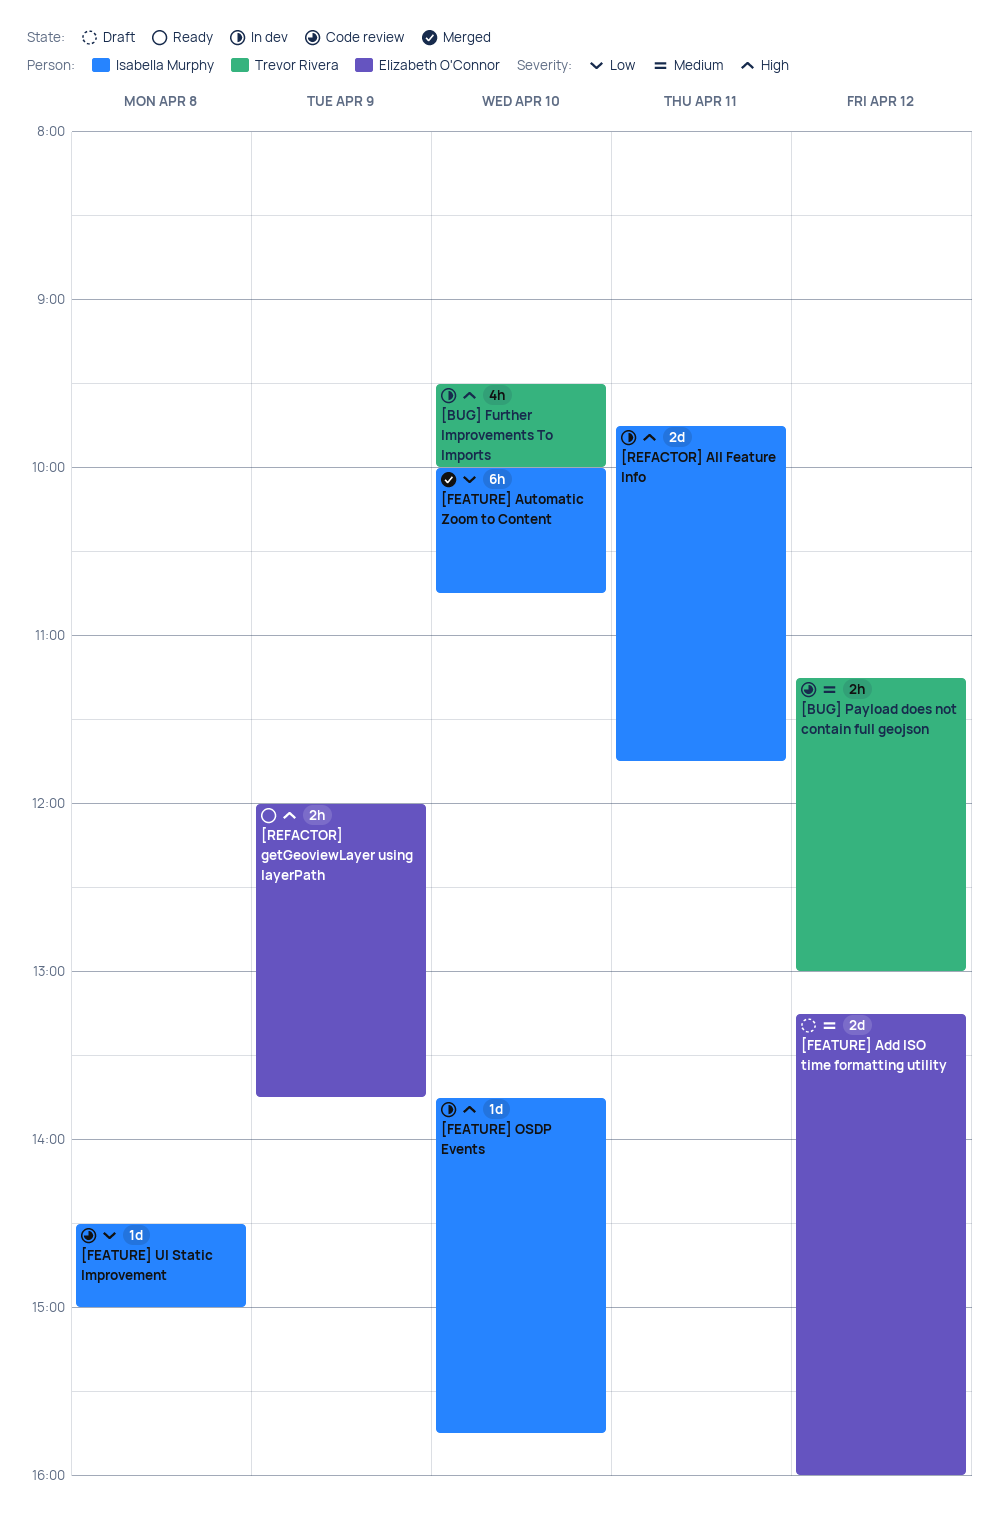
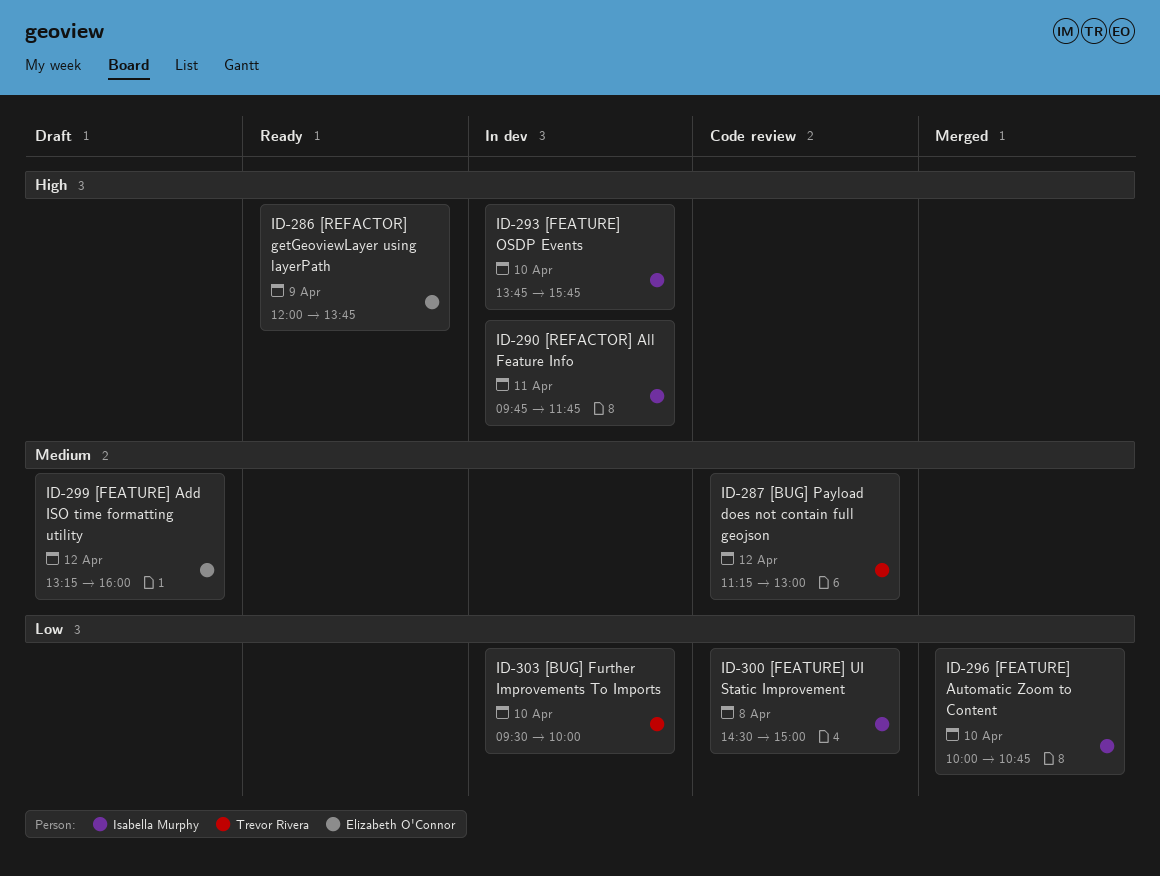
[BUG] Further Improvements To Imports, priority: High -> Low

